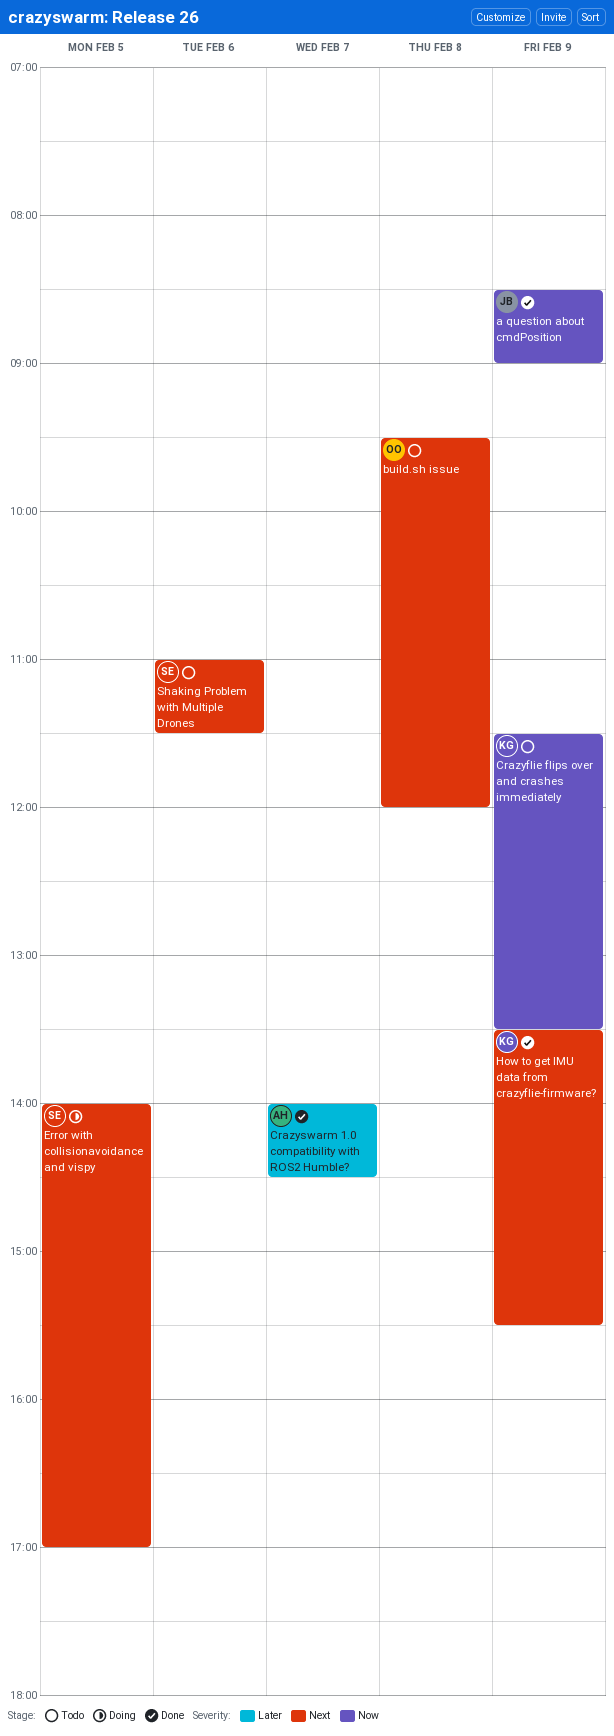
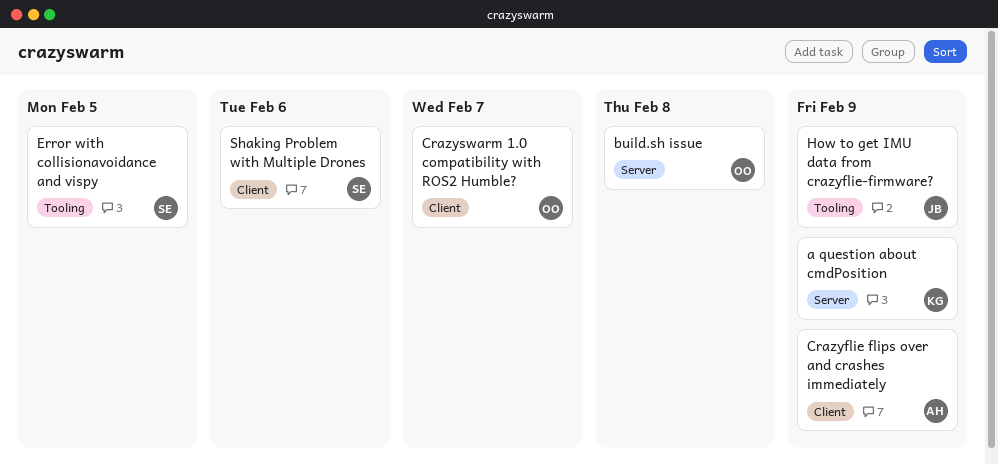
a question about cmdPosition, owner: JB -> KG
Crazyflie flips over and crashes immediately, owner: KG -> AH
Crazyswarm 1.0 compatibility with ROS2 Humble?, owner: AH -> OO
How to get IMU data from crazyflie-firmware?, owner: KG -> JB

